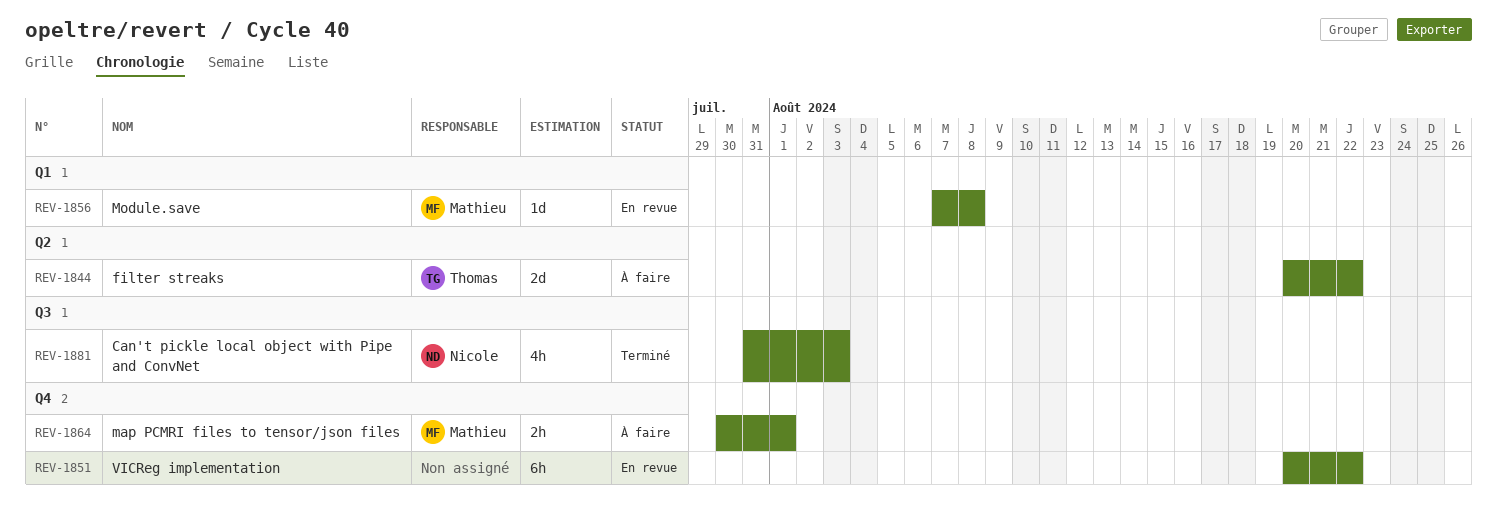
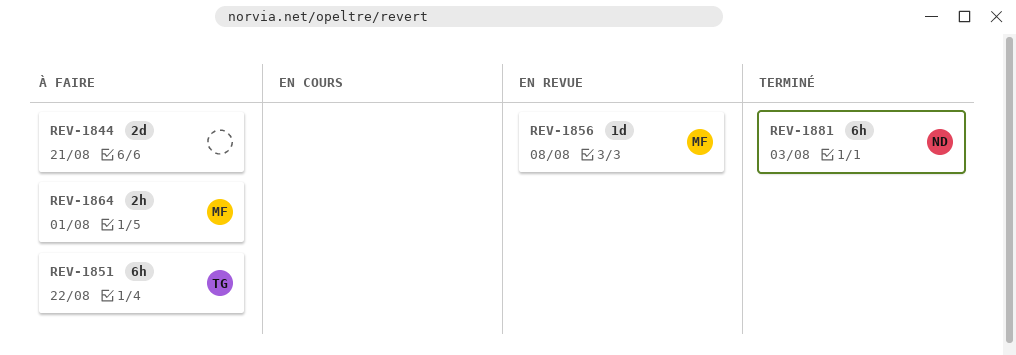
REV-1844, owner: Thomas -> none
REV-1844, due: Aug 22 -> Aug 21
REV-1851, status: En revue -> À faire
REV-1851, owner: none -> Thomas
REV-1881, estimate: 4h -> 6h

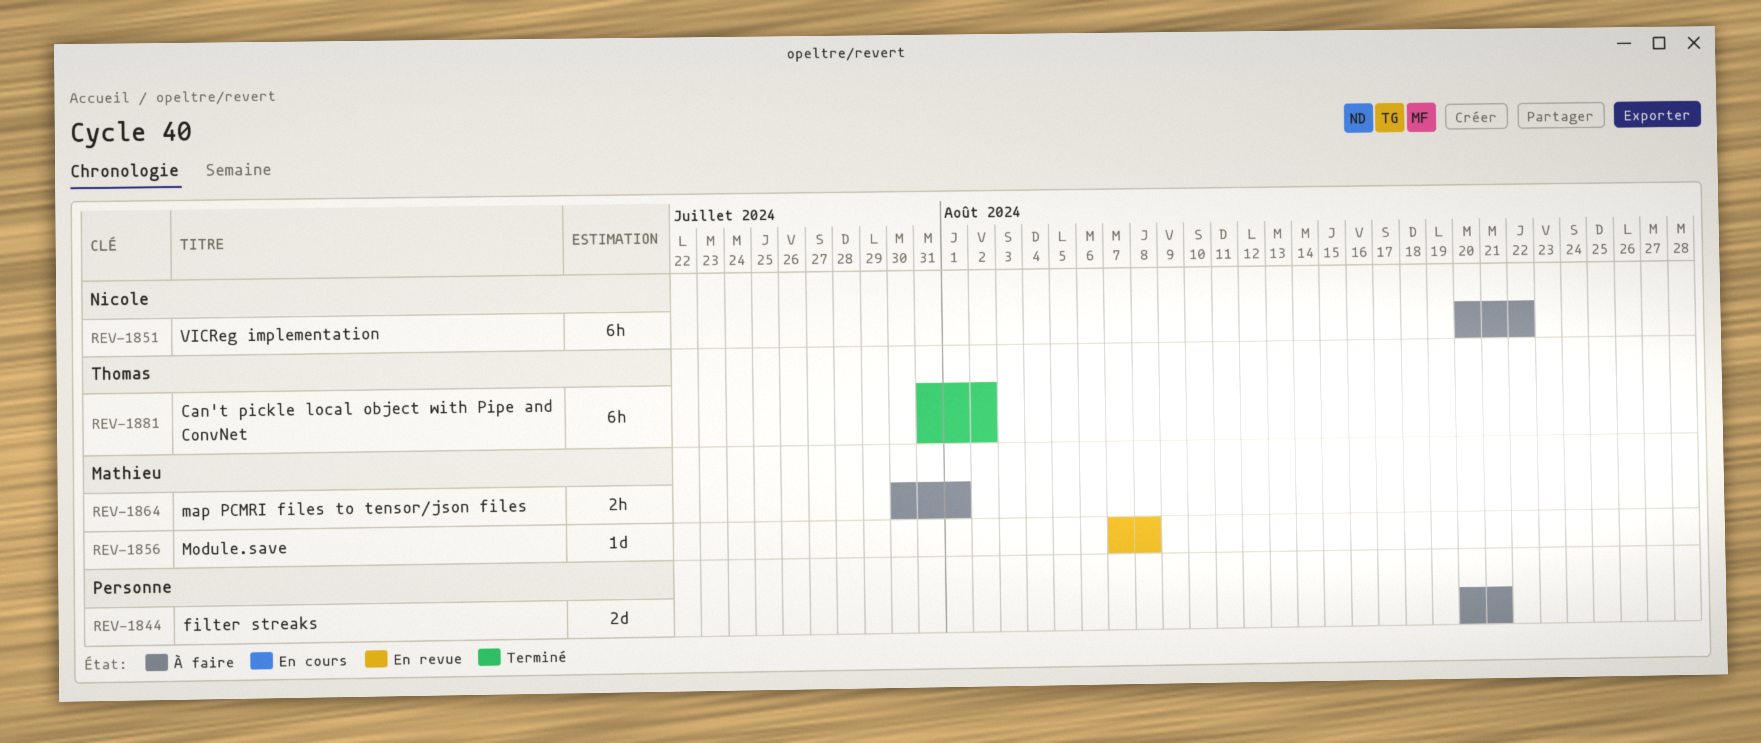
REV-1851, owner: Thomas -> Nicole
REV-1881, owner: Nicole -> Thomas
REV-1881, due: Aug 3 -> Aug 2

